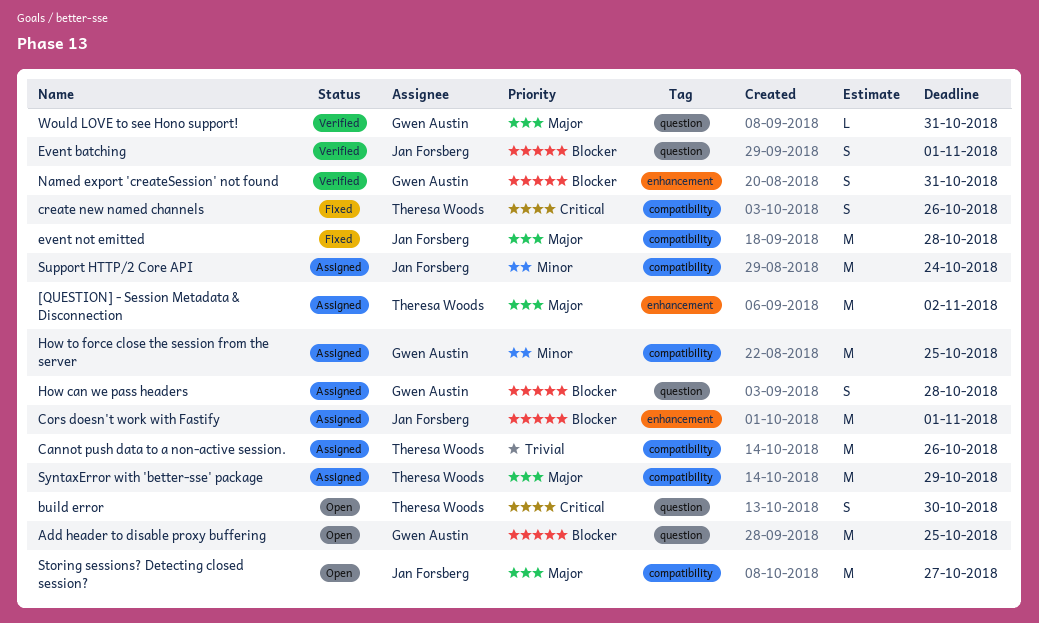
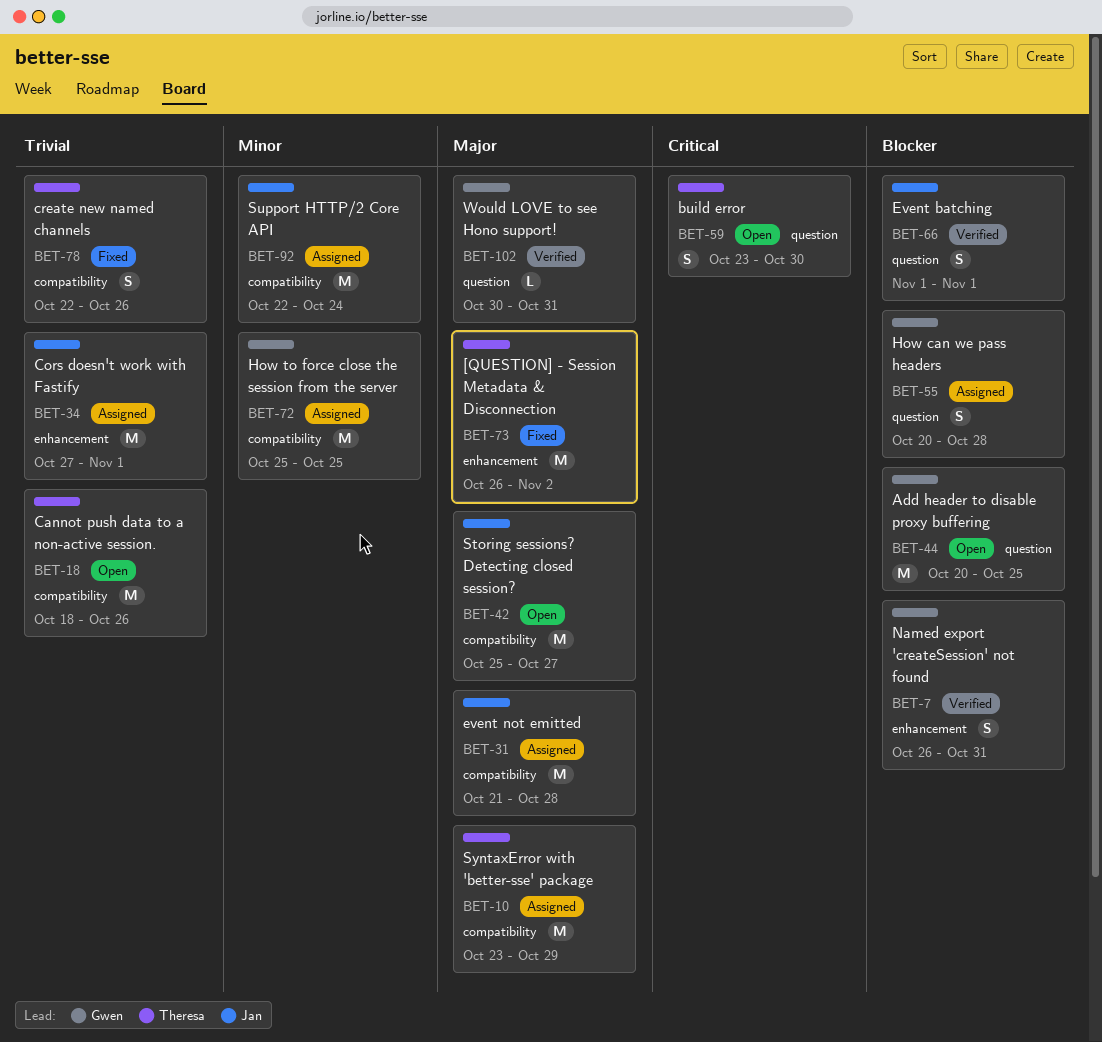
[QUESTION] - Session Metadata & Disconnection, status: Assigned -> Fixed
Cannot push data to a non-active session., status: Assigned -> Open
Cors doesn't work with Fastify, priority: Blocker -> Trivial
create new named channels, priority: Critical -> Trivial
event not emitted, status: Fixed -> Assigned

